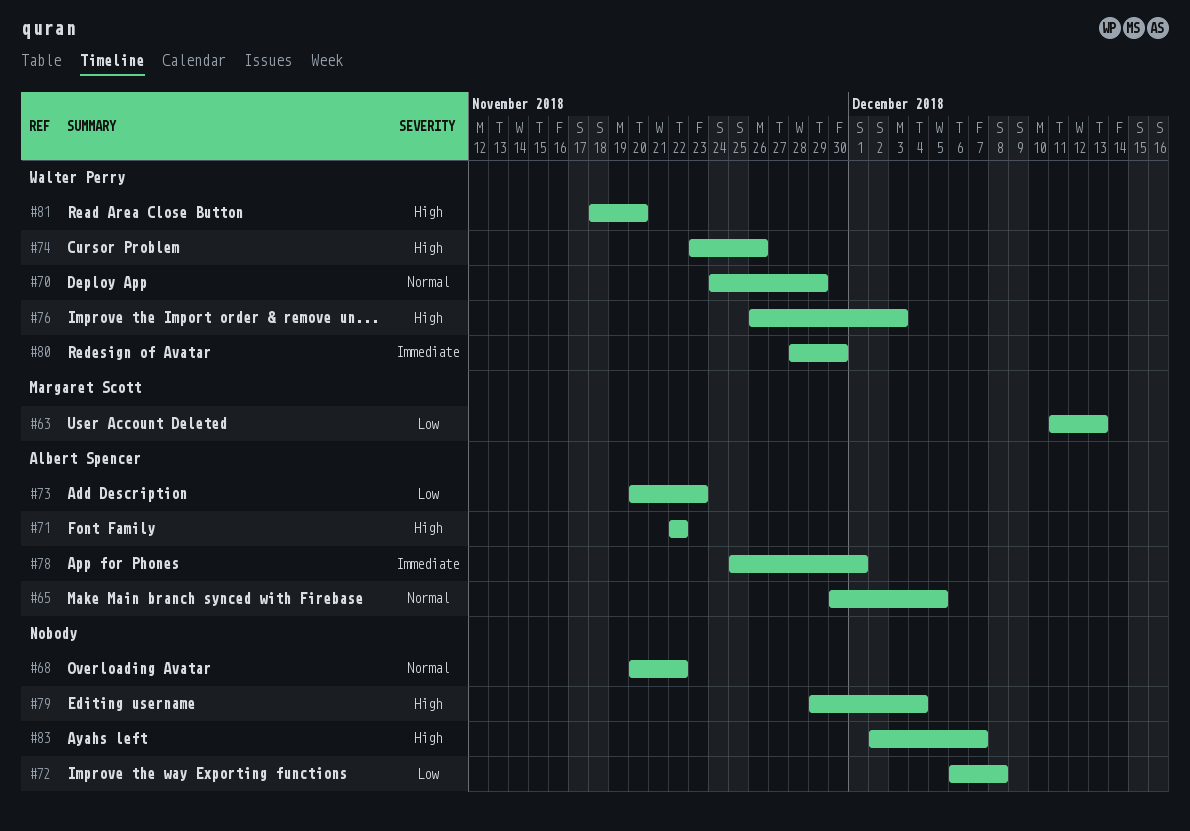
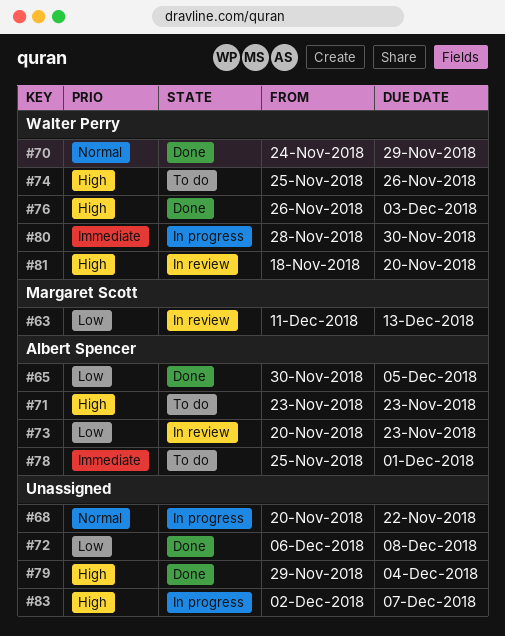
#65, priority: Normal -> Low
#71, start: Nov 22 -> Nov 23
#71, due: Nov 22 -> Nov 23
#74, start: Nov 23 -> Nov 25

